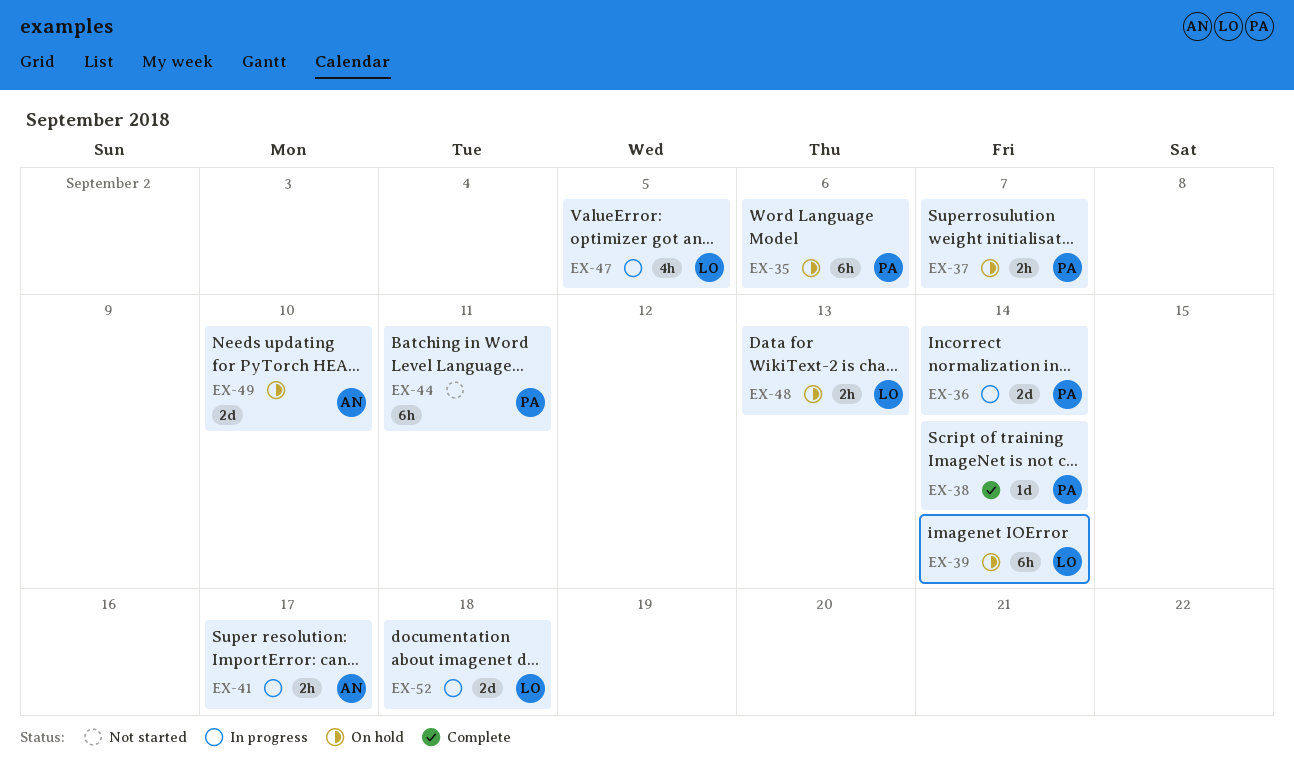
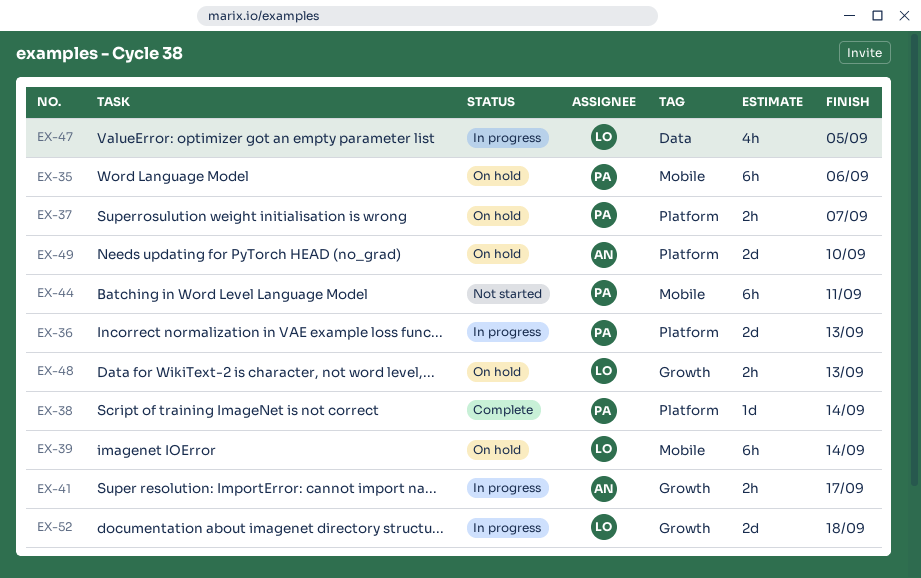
EX-36, due: Sep 14 -> Sep 13

